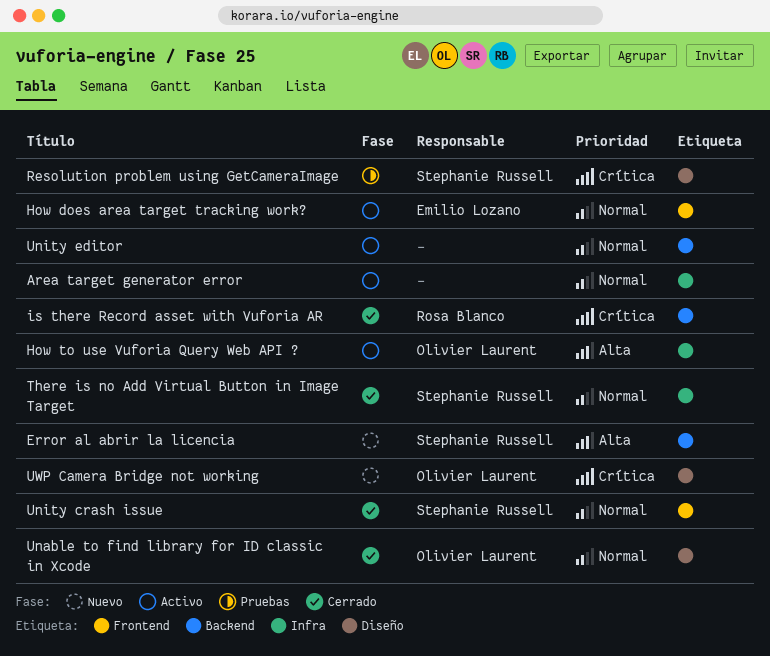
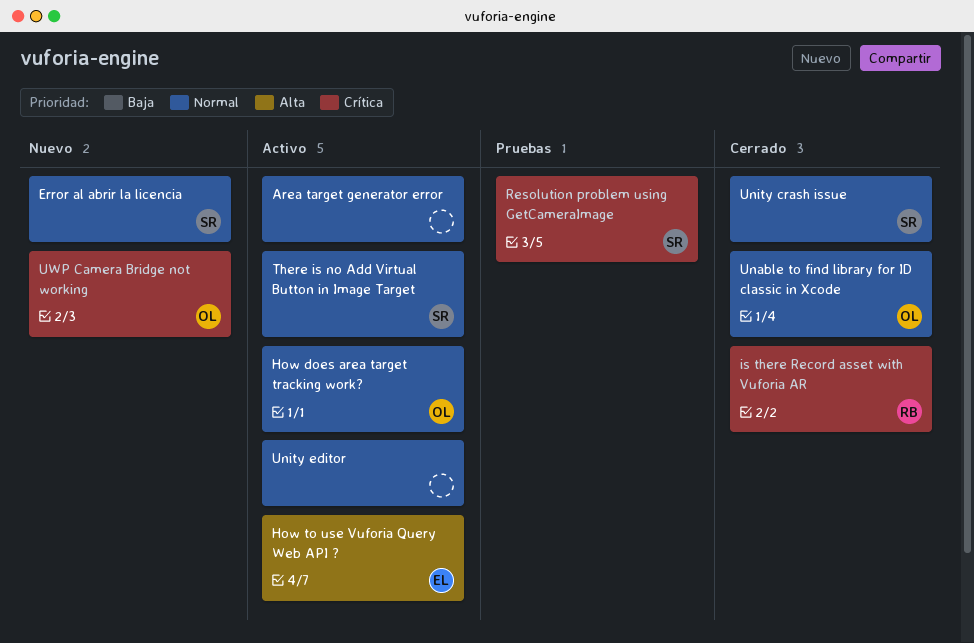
Error al abrir la licencia, priority: Alta -> Normal
How does area target tracking work?, owner: Emilio Lozano -> Olivier Laurent
How to use Vuforia Query Web API ?, owner: Olivier Laurent -> Emilio Lozano
There is no Add Virtual Button in Image Target, status: Cerrado -> Activo

